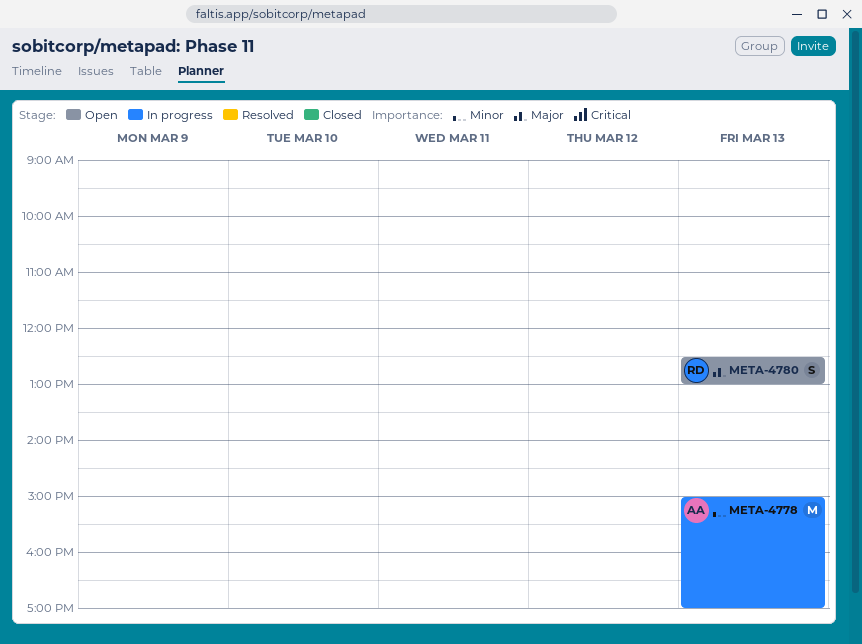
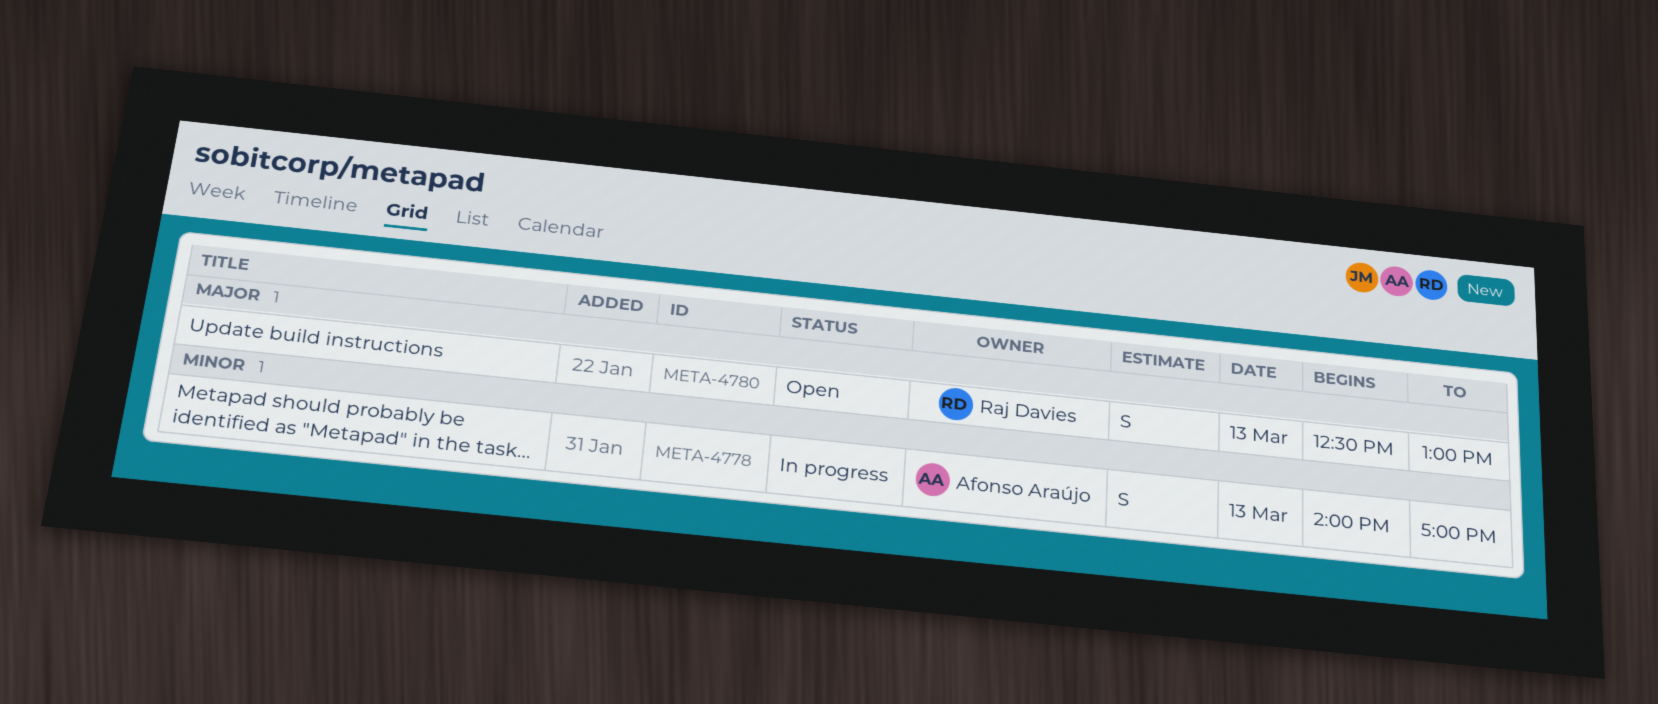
META-4778, estimate: M -> S
META-4778, begins: 15:00 -> 14:00

